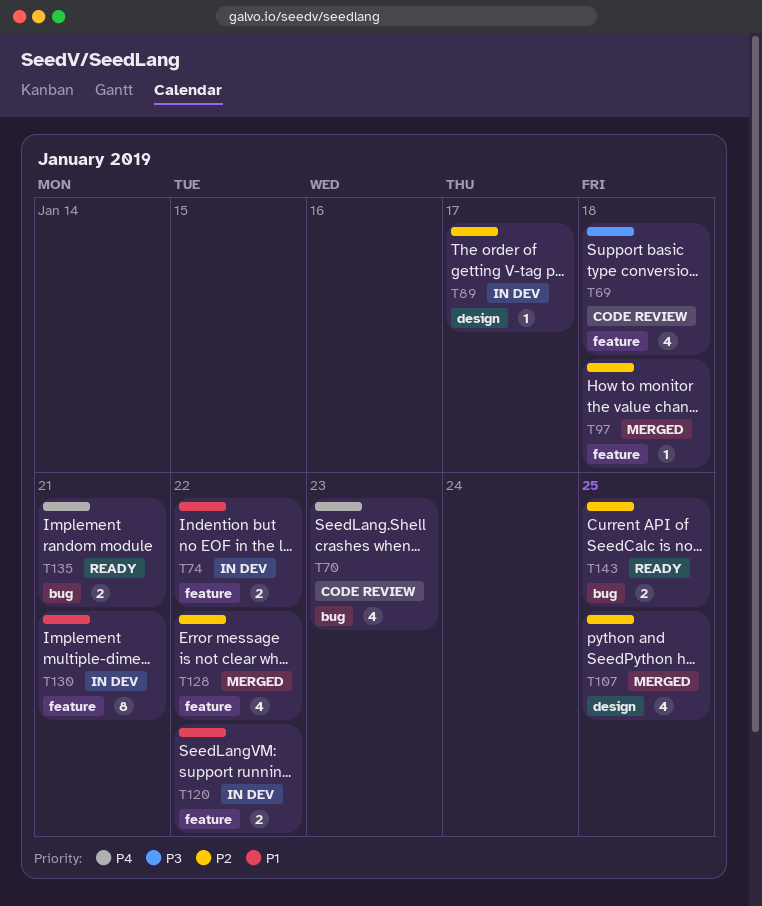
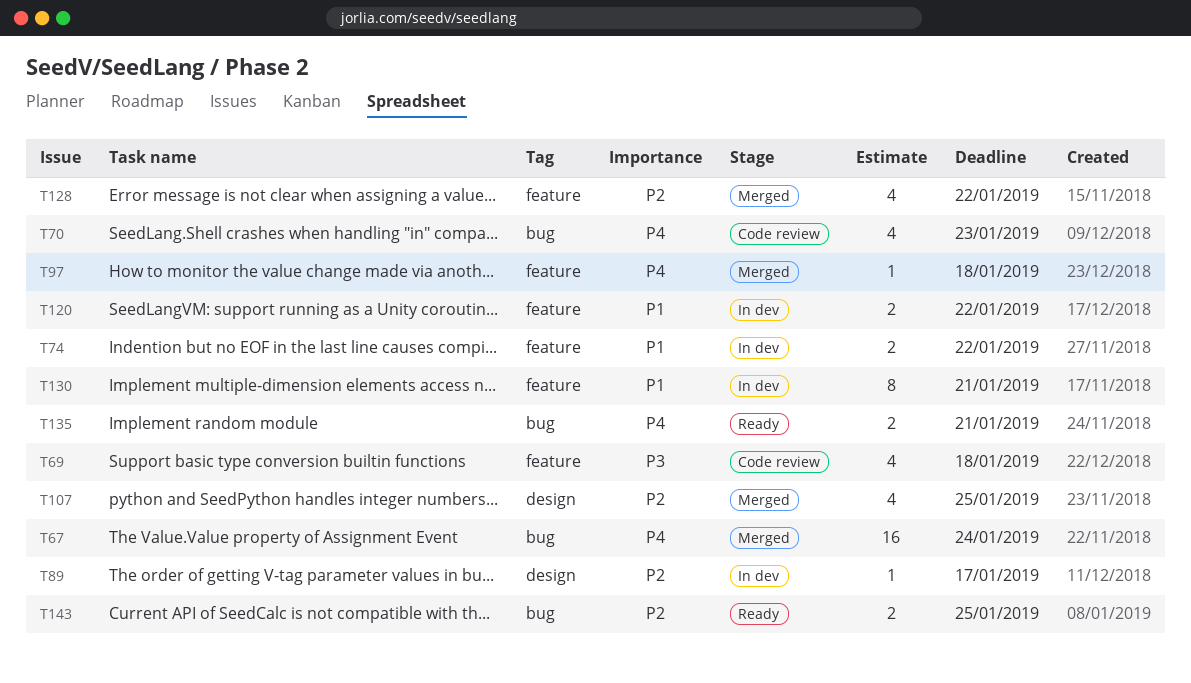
T67: none -> present
T97, priority: P2 -> P4

